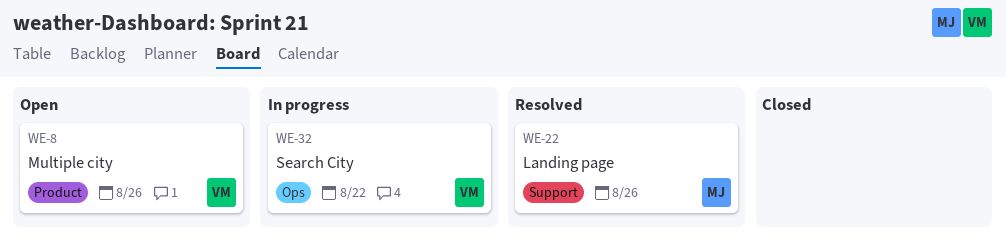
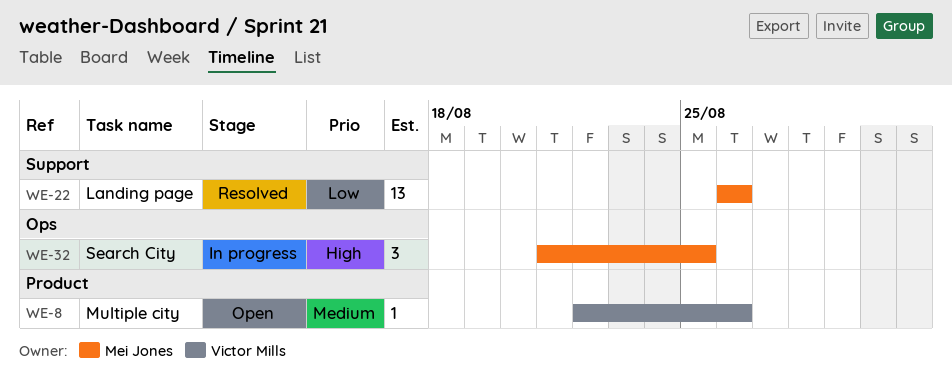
WE-32, owner: Victor Mills -> Mei Jones
WE-32, due: Aug 22 -> Aug 25

